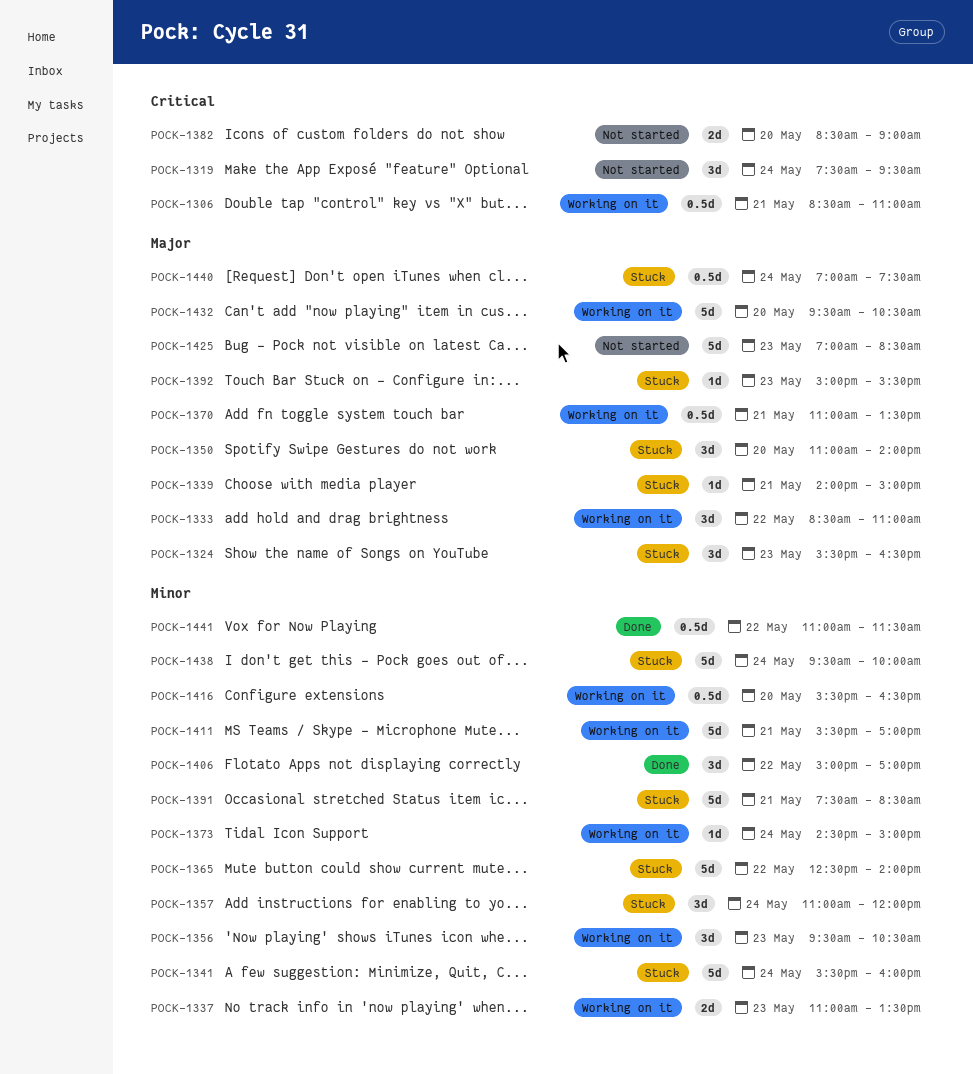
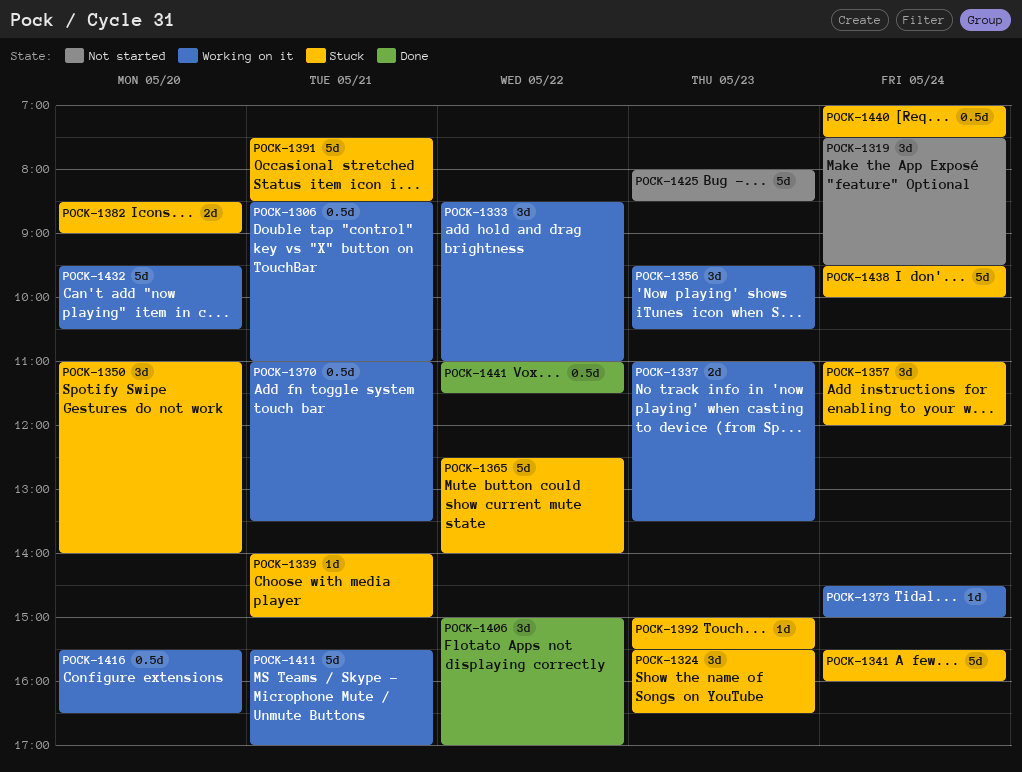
POCK-1382, status: Not started -> Stuck
POCK-1425, begins: 07:00 -> 08:00

